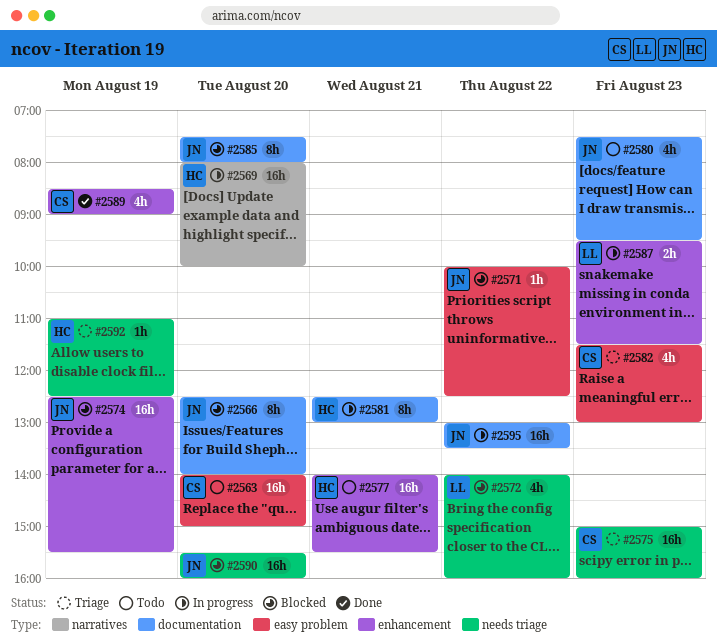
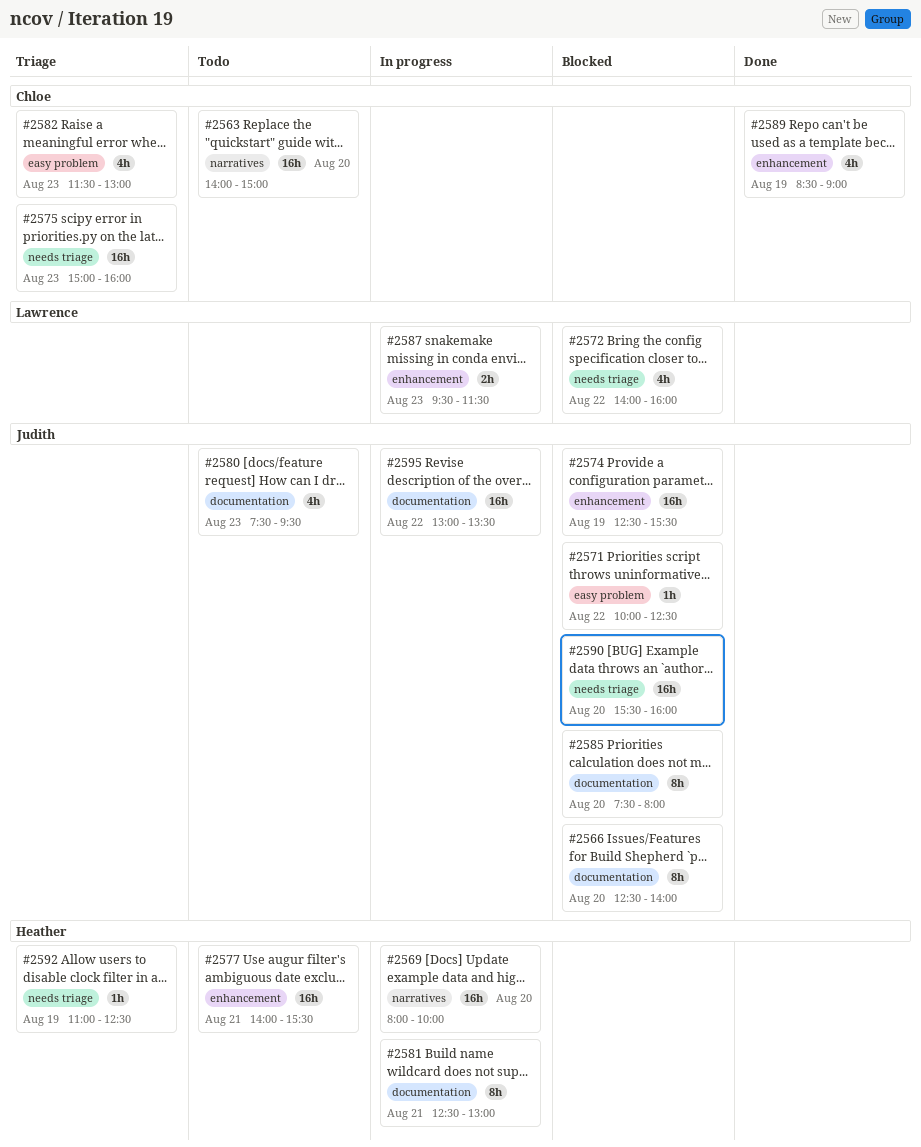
#2563, label: easy problem -> narratives

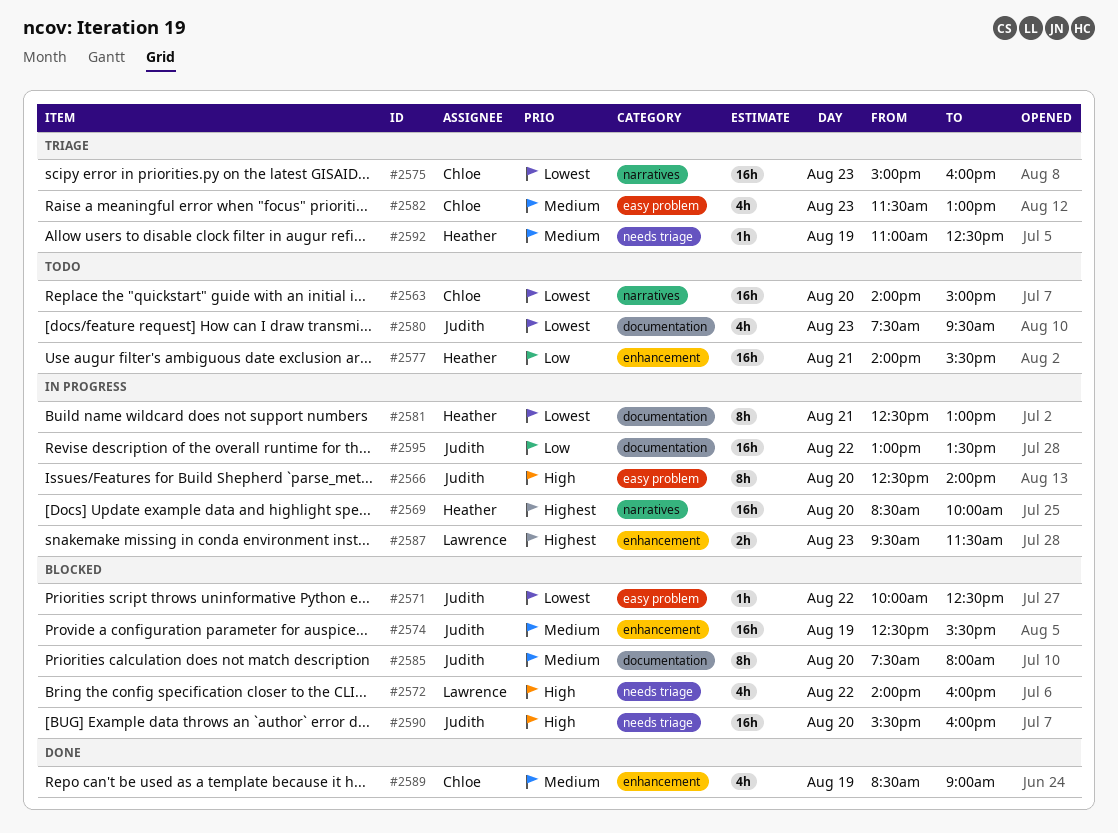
#2566, status: Blocked -> In progress
#2566, label: documentation -> easy problem
#2569, begins: 08:00 -> 08:30
#2575, label: needs triage -> narratives

